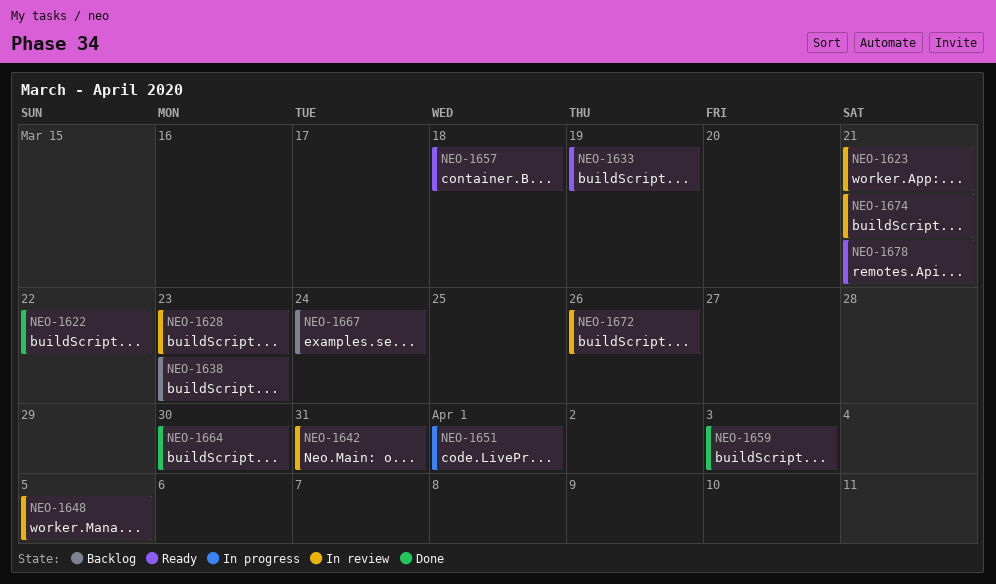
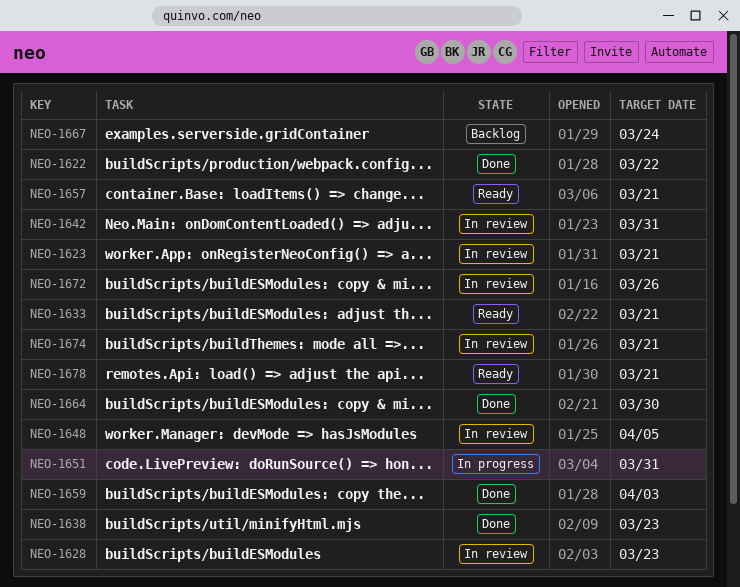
NEO-1633, due: Mar 19 -> Mar 21
NEO-1638, status: Backlog -> Done
NEO-1651, due: Apr 1 -> Mar 31
NEO-1657, due: Mar 18 -> Mar 21

